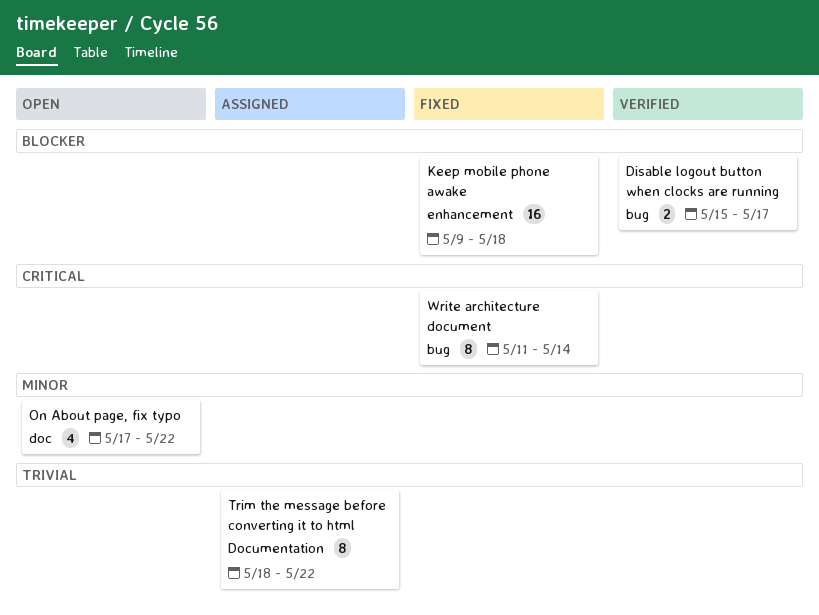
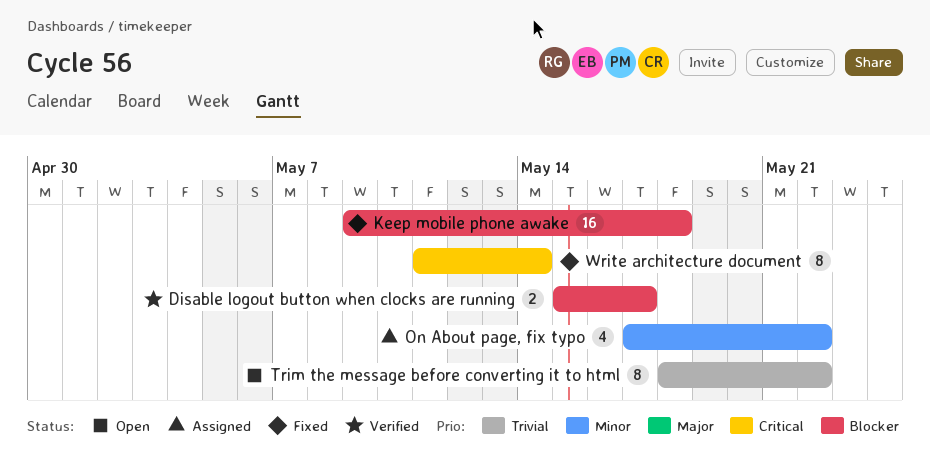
On About page, fix typo, status: Open -> Assigned
Trim the message before converting it to html, status: Assigned -> Open

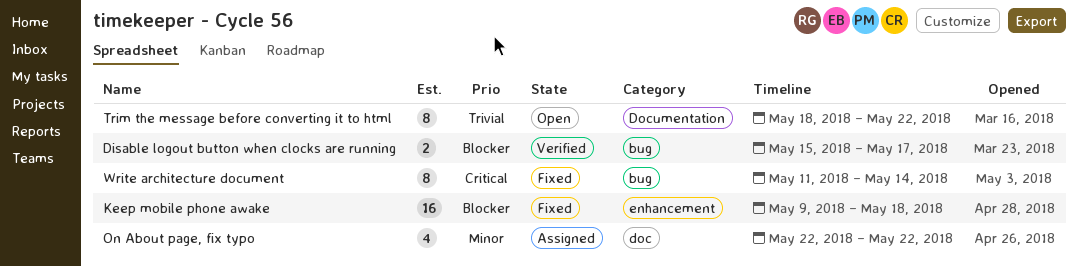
On About page, fix typo, start: May 17 -> May 22

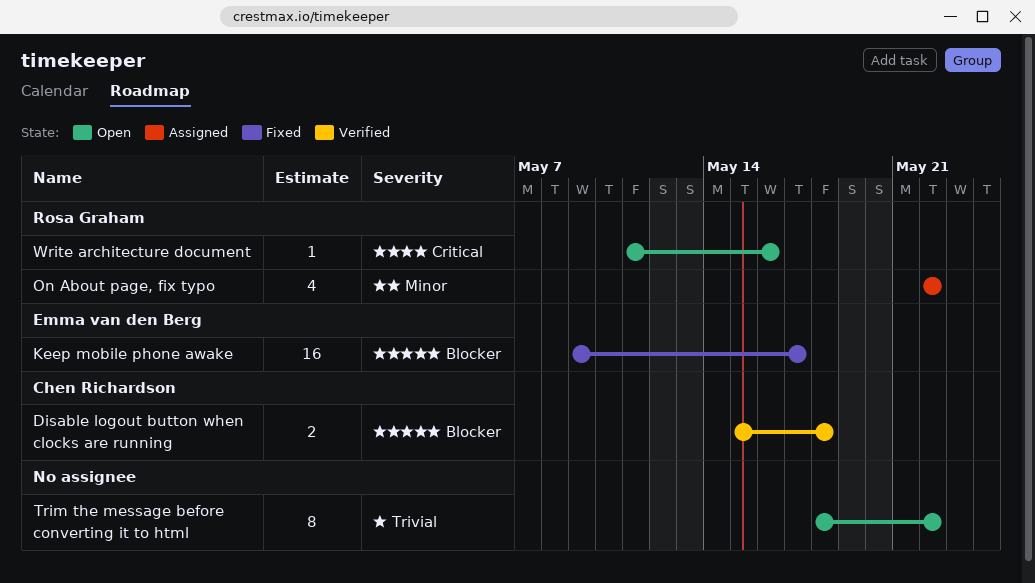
Disable logout button when clocks are running, due: May 17 -> May 18
Keep mobile phone awake, due: May 18 -> May 17
Write architecture document, status: Fixed -> Open
Write architecture document, estimate: 8 -> 1
Write architecture document, due: May 14 -> May 16

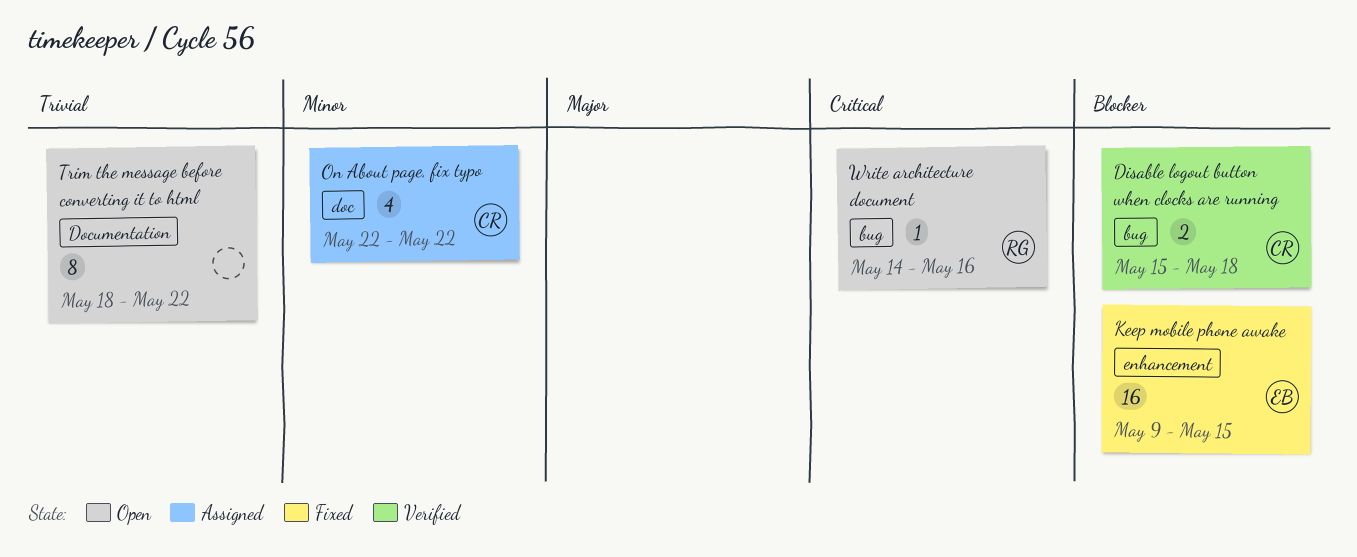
Keep mobile phone awake, due: May 17 -> May 15
On About page, fix typo, owner: Rosa Graham -> Chen Richardson
Write architecture document, start: May 11 -> May 14

